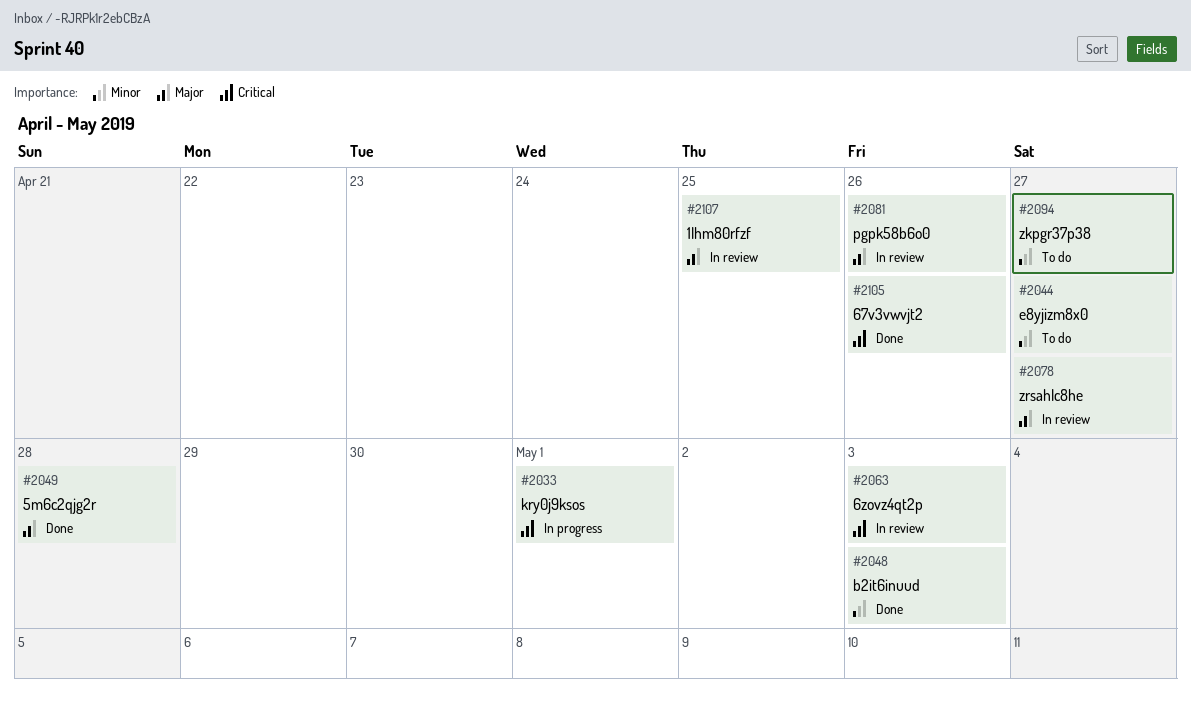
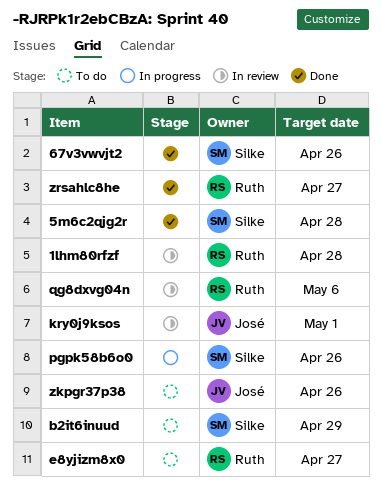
1lhm80rfzf, due: Apr 25 -> Apr 28
6zovz4qt2p: present -> none
b2it6inuud, status: Done -> To do
b2it6inuud, due: May 3 -> Apr 29
kry0j9ksos, status: In progress -> In review
pgpk58b6o0, status: In review -> In progress
qg8dxvg04n: none -> present
zkpgr37p38, due: Apr 27 -> Apr 26
zrsahlc8he, status: In review -> Done

